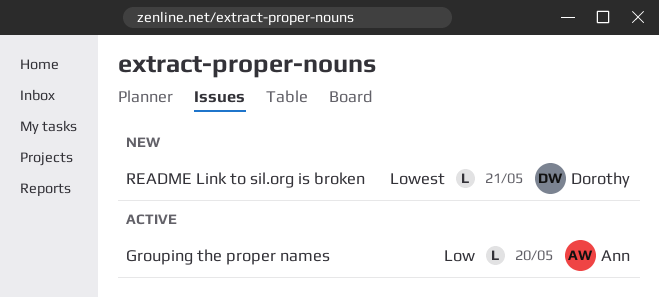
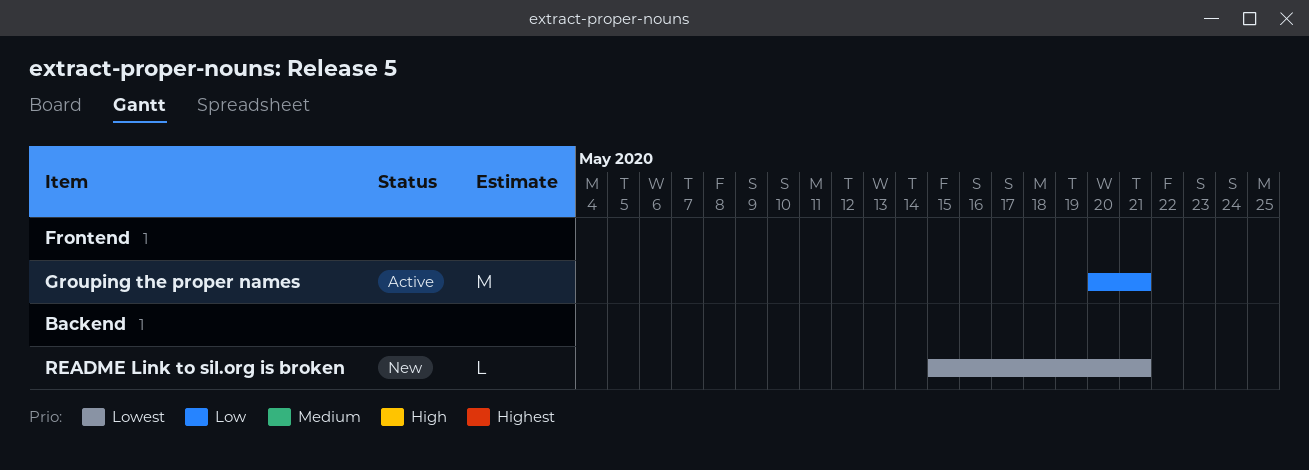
Grouping the proper names, estimate: L -> M
Grouping the proper names, due: May 20 -> May 21

